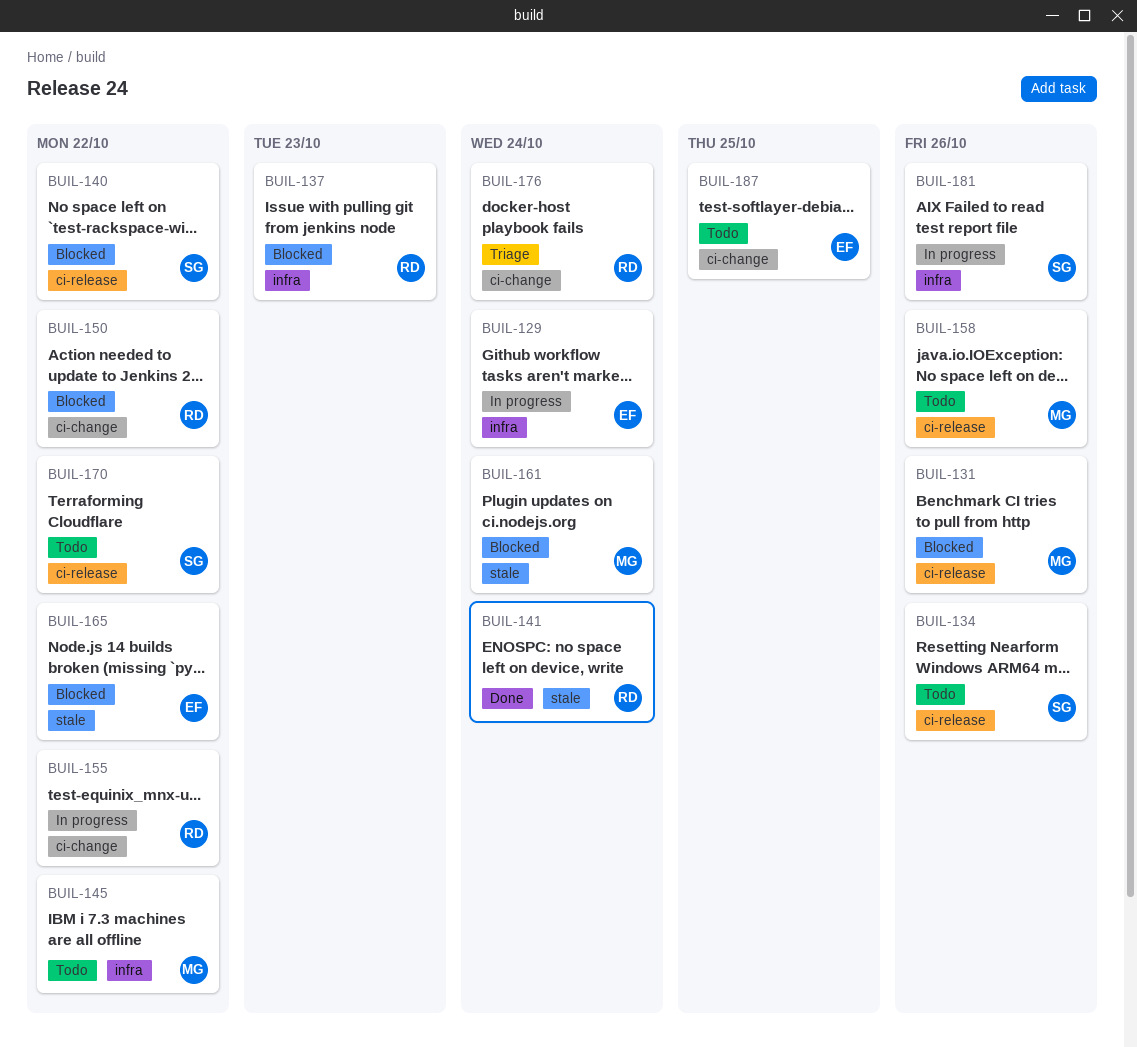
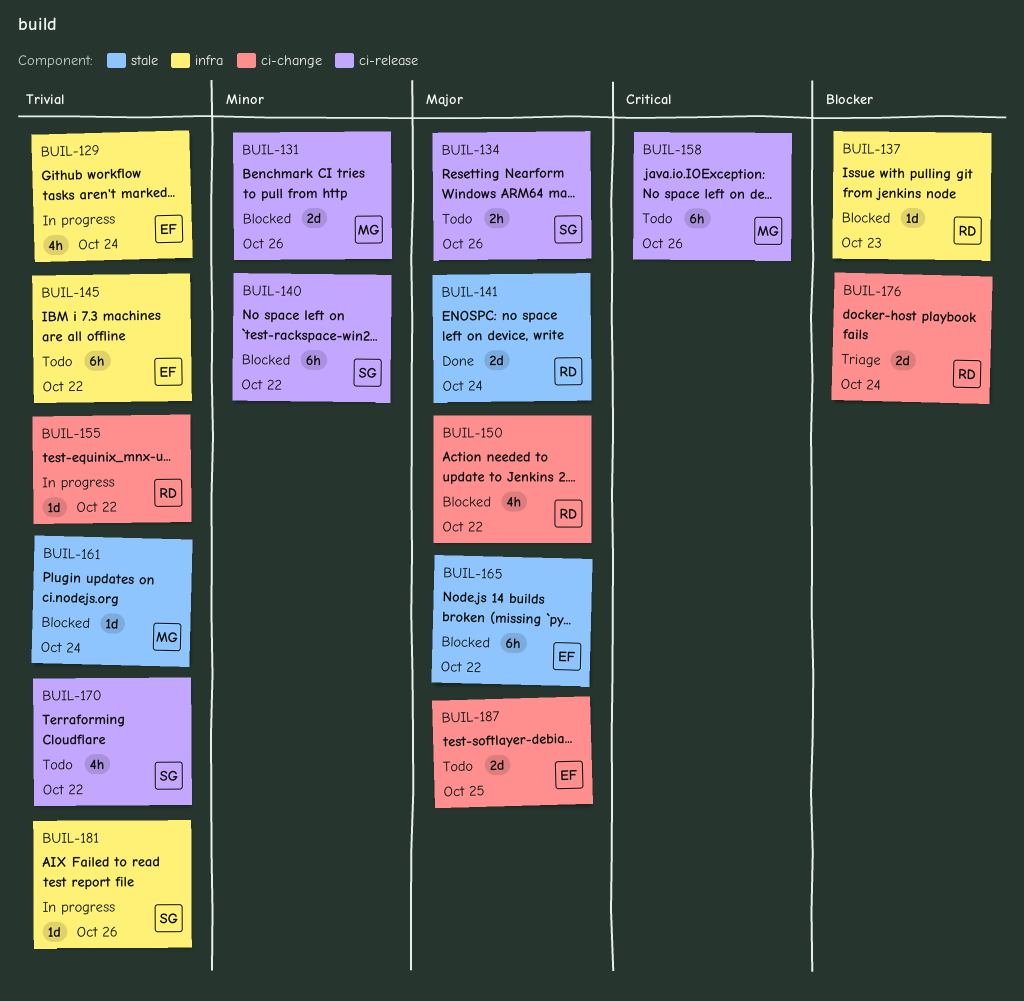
BUIL-145, owner: MG -> EF

